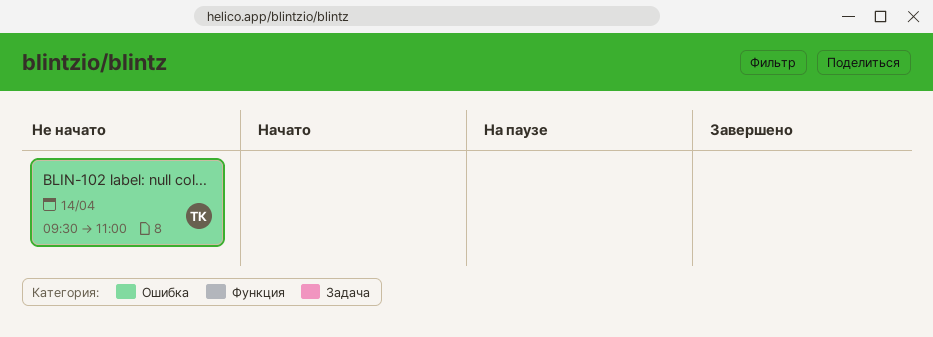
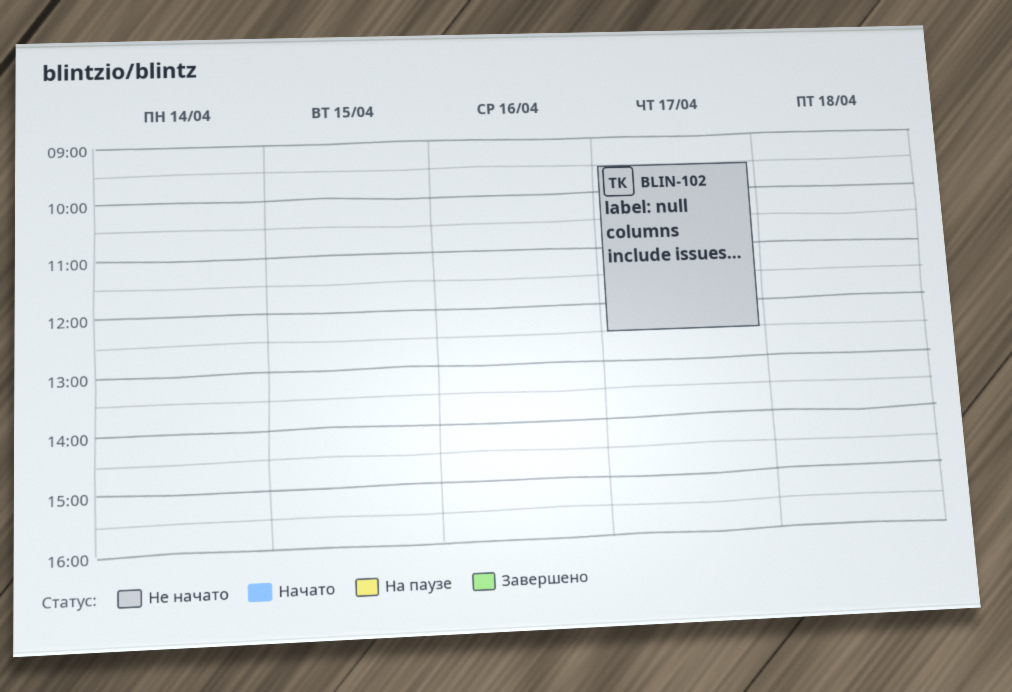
BLIN-102, day: Apr 14 -> Apr 17
BLIN-102, ends: 11:00 -> 12:30

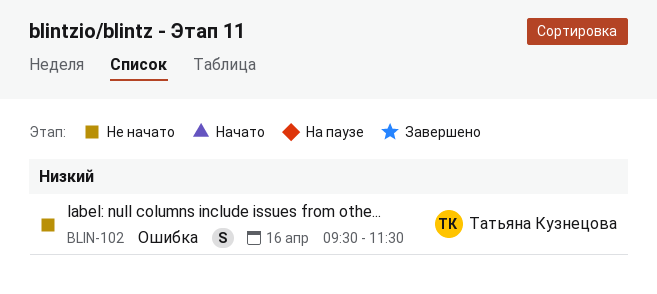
BLIN-102, day: Apr 17 -> Apr 16
BLIN-102, ends: 12:30 -> 11:30

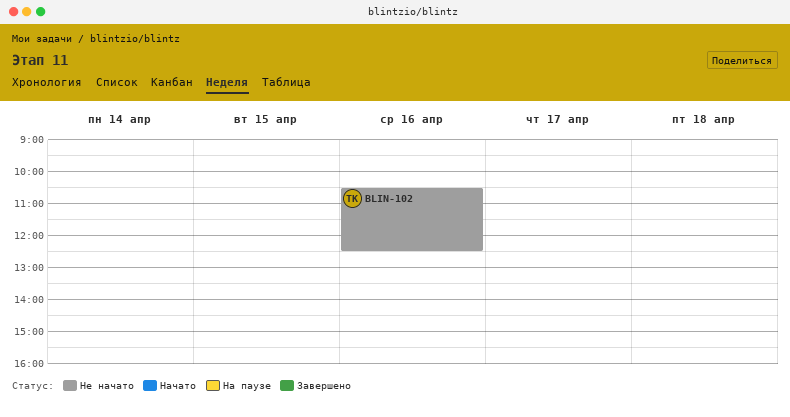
BLIN-102, begins: 09:30 -> 10:30
BLIN-102, ends: 11:30 -> 12:30

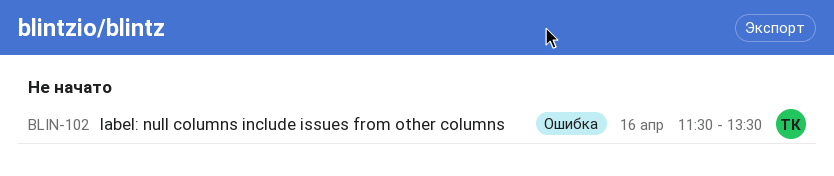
BLIN-102, begins: 10:30 -> 11:30
BLIN-102, ends: 12:30 -> 13:30

